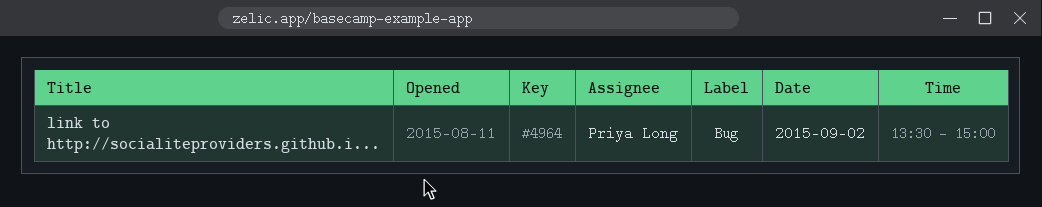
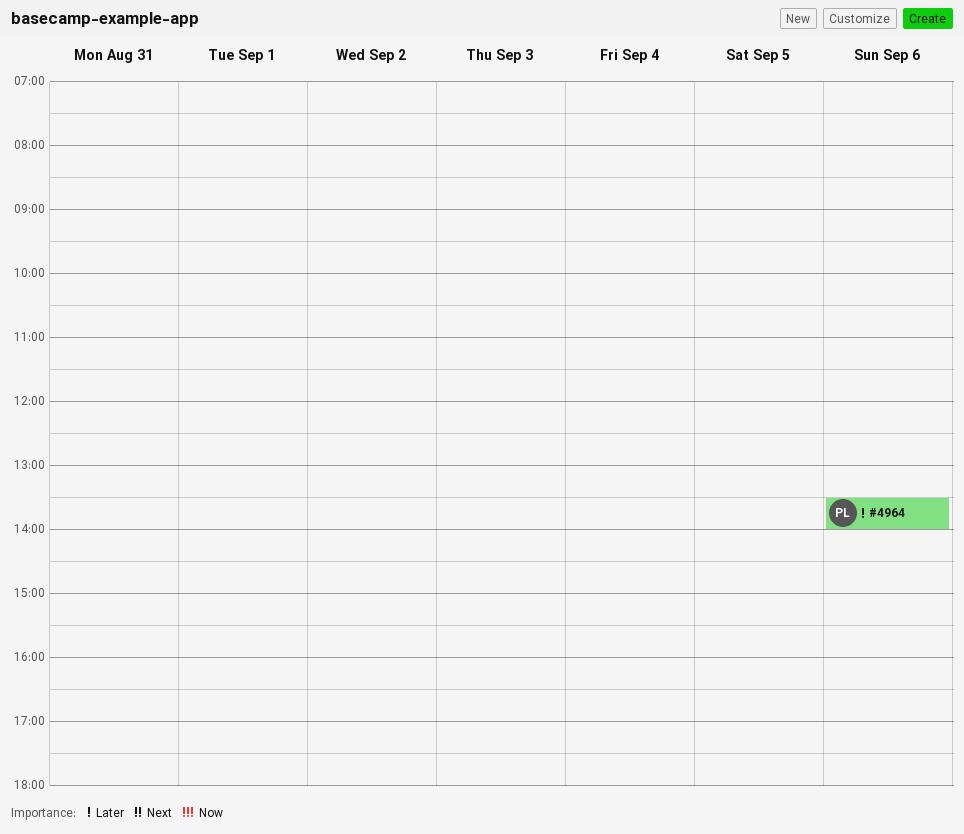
#4964, day: Sep 2 -> Sep 6
#4964, ends: 15:00 -> 14:00

